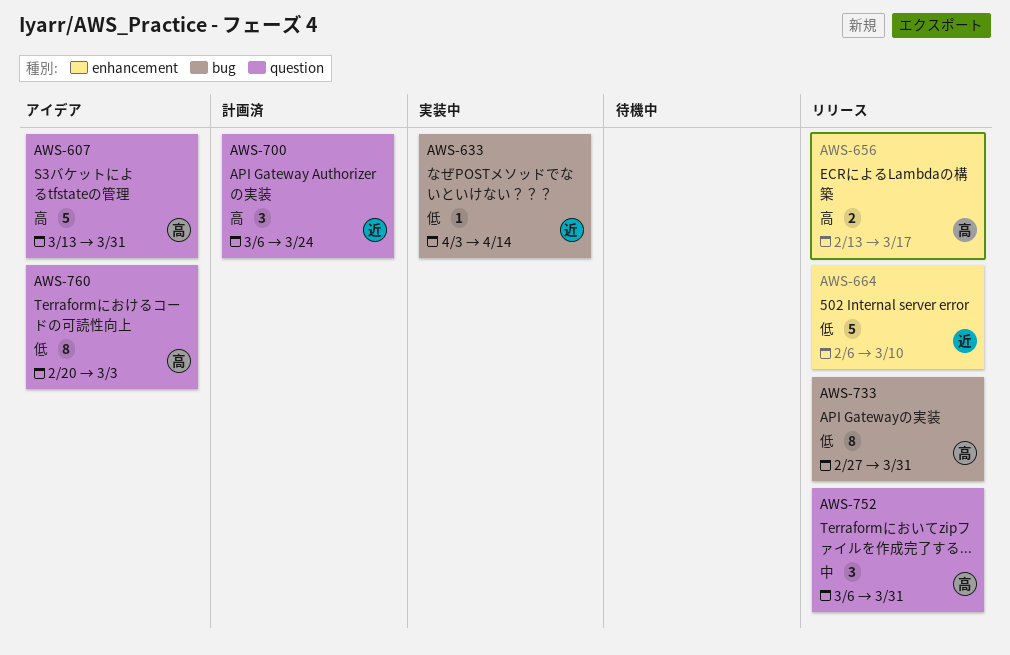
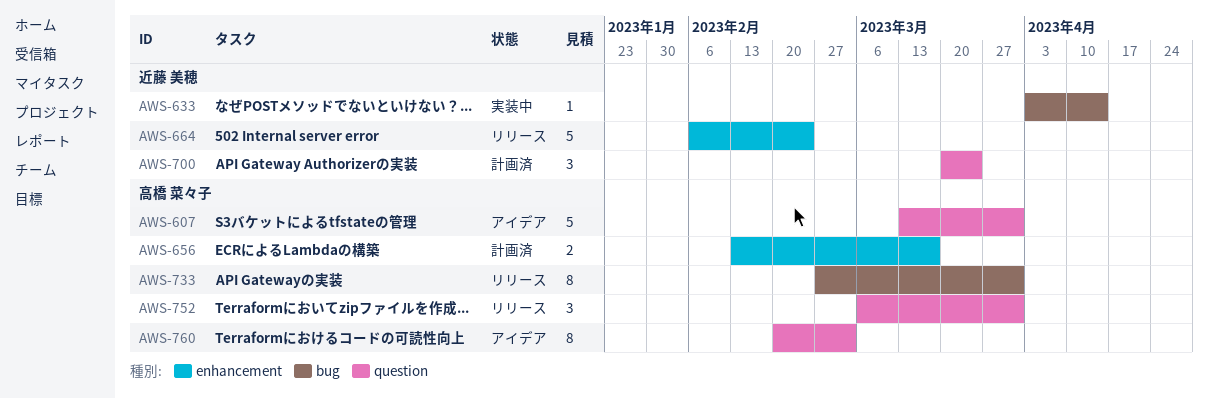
AWS-656, status: リリース -> 計画済
AWS-664, due: Mar 10 -> Feb 24
AWS-700, start: Mar 6 -> Mar 20

